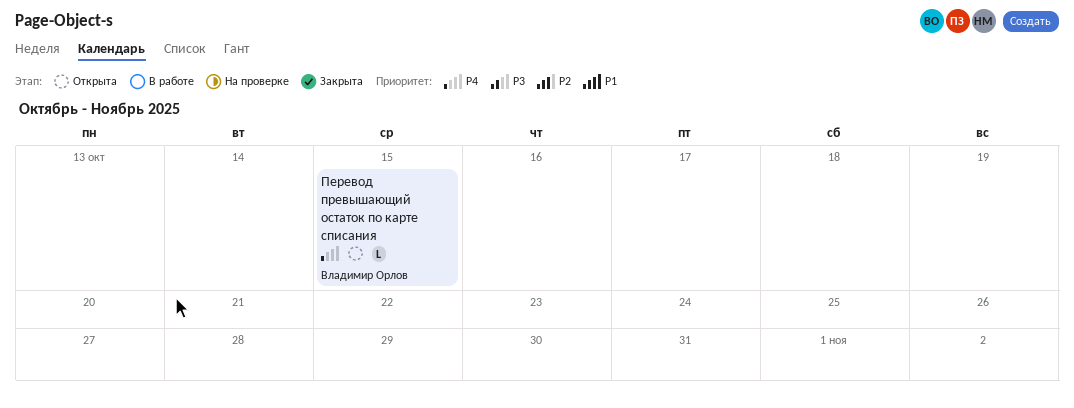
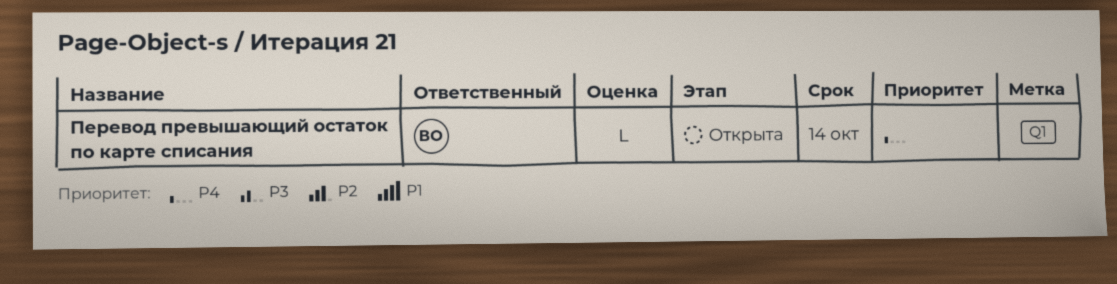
Перевод превышающий остаток по карте списания, due: Oct 15 -> Oct 14

